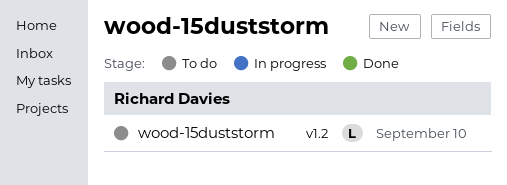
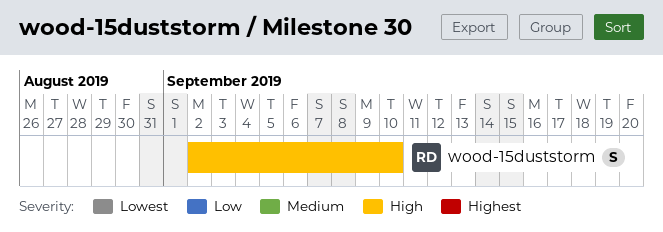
wood-15duststorm, estimate: L -> S

